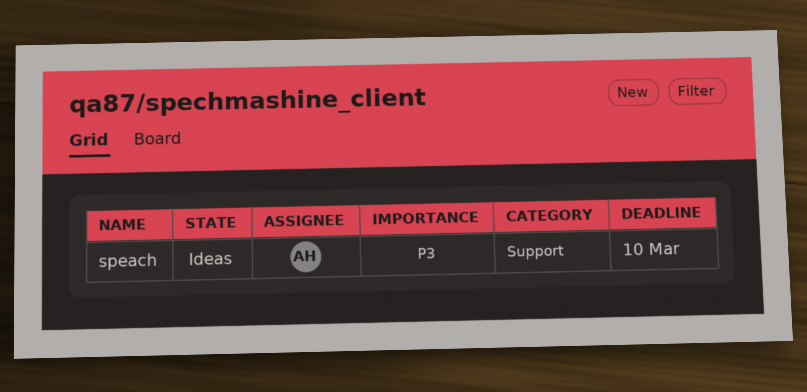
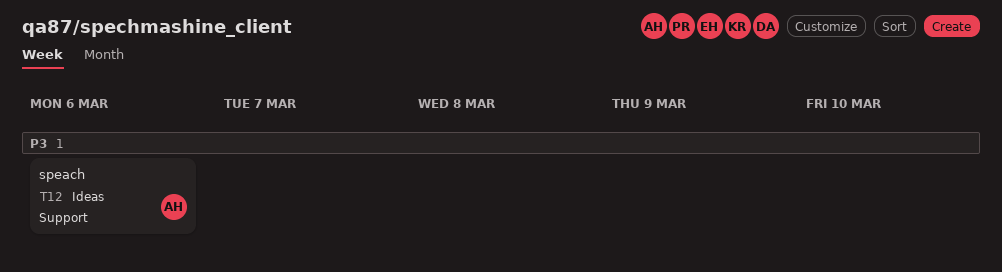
speach, due: Mar 10 -> Mar 6

